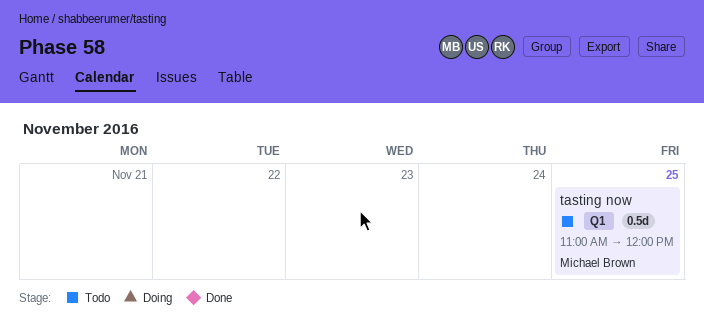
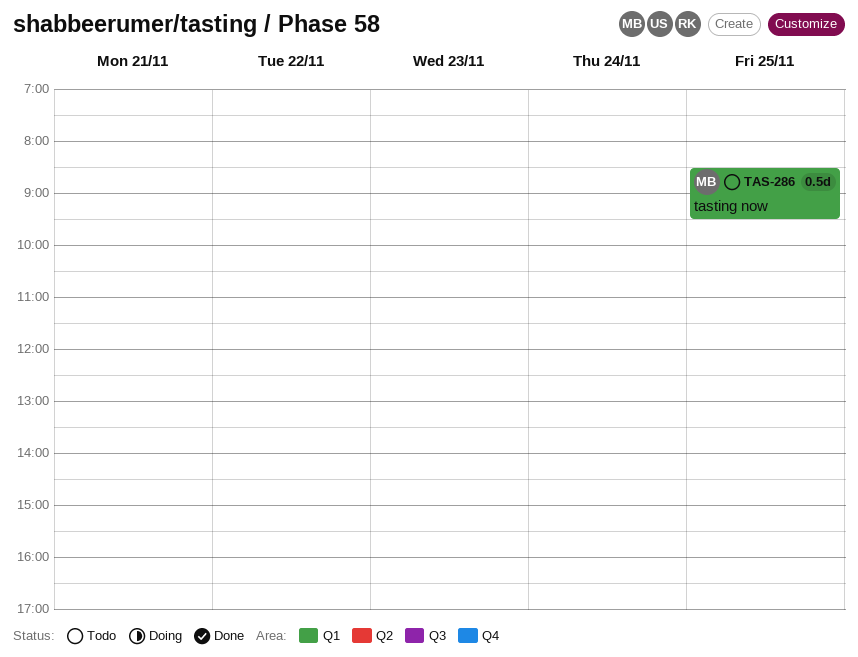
tasting now, begins: 11:00 -> 08:30
tasting now, ends: 12:00 -> 09:30

